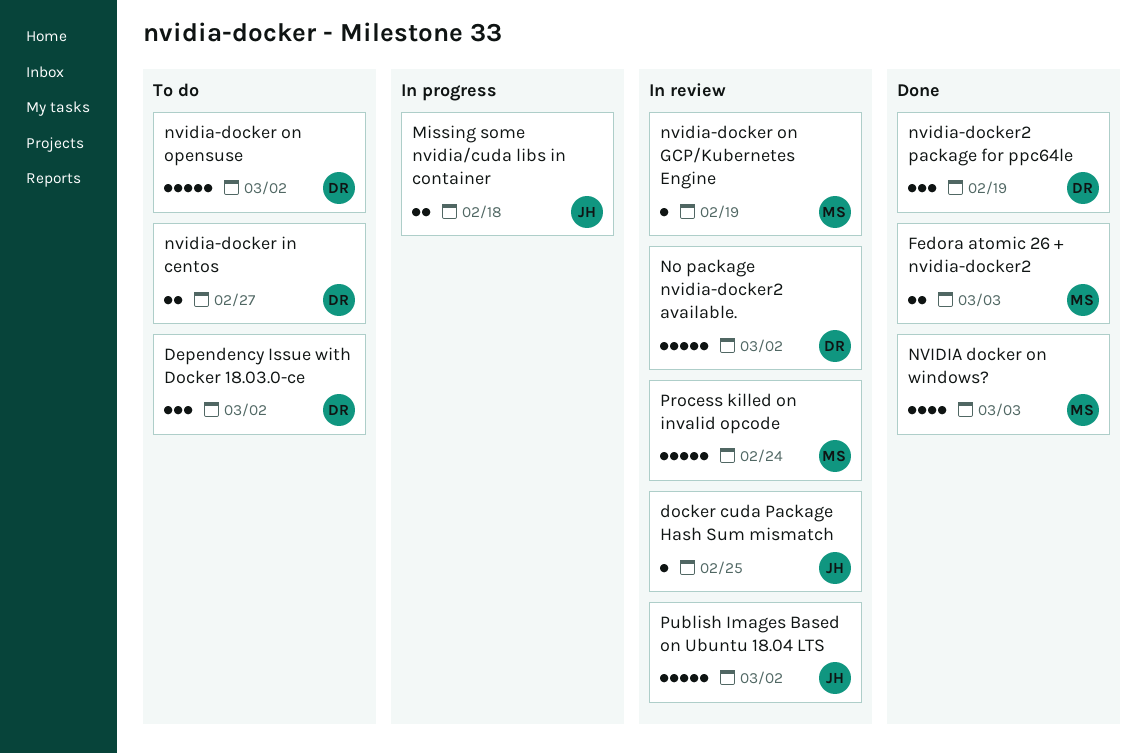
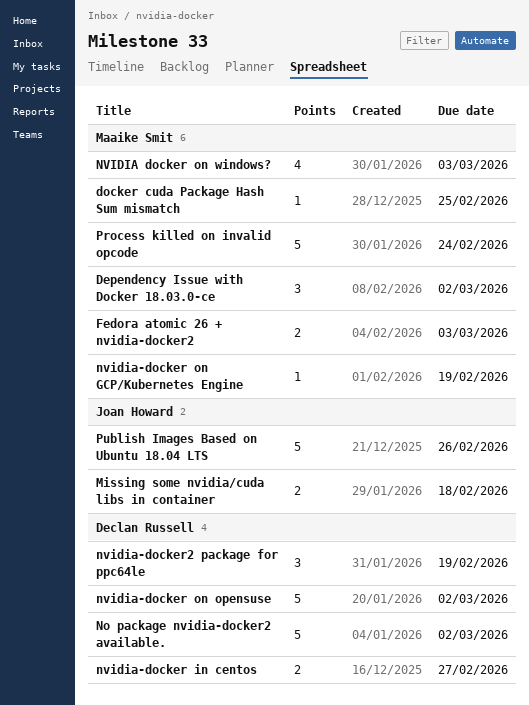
Dependency Issue with Docker 18.03.0-ce, owner: Declan Russell -> Maaike Smit
docker cuda Package Hash Sum mismatch, owner: Joan Howard -> Maaike Smit
Publish Images Based on Ubuntu 18.04 LTS, due: Mar 2 -> Feb 26

